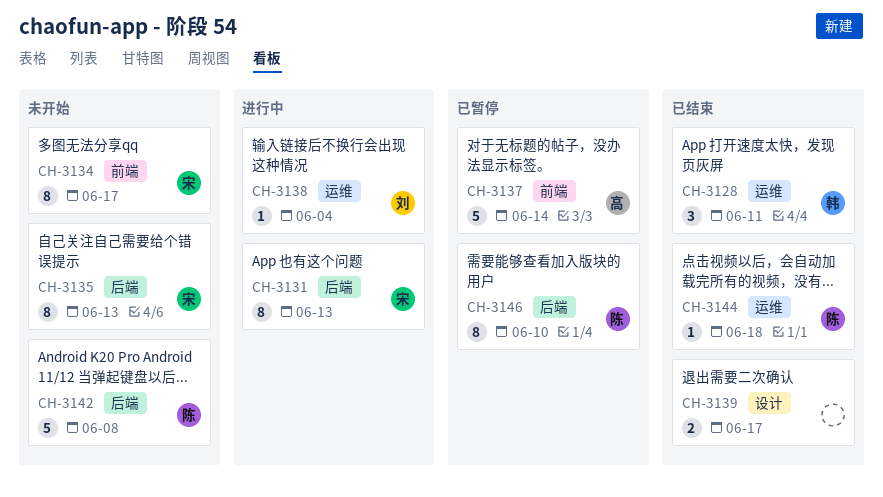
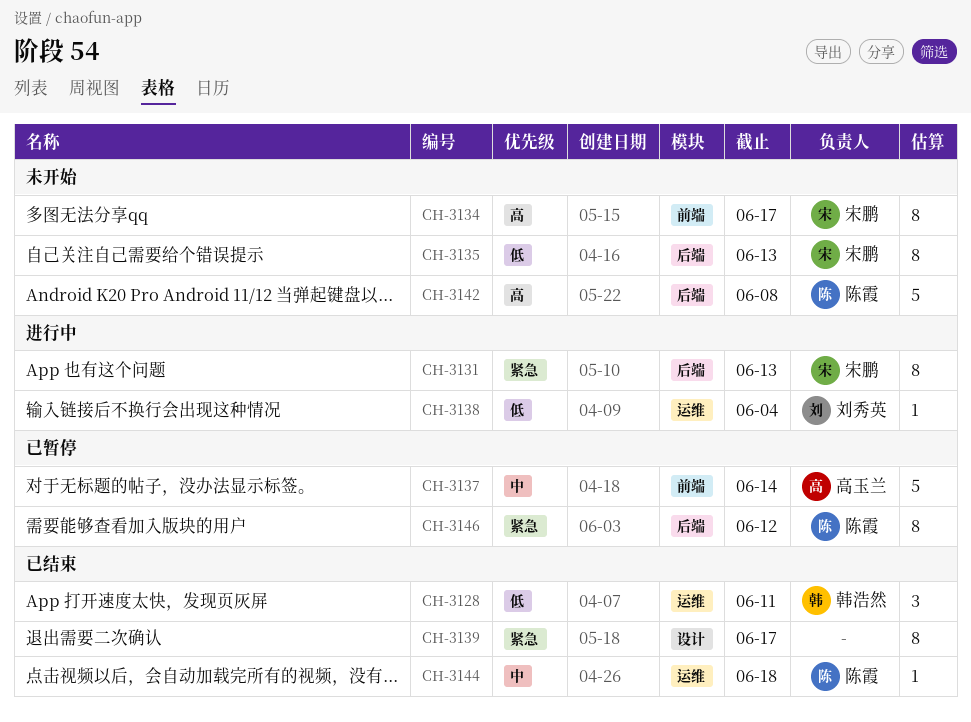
CH-3139, estimate: 2 -> 8
CH-3146, due: Jun 10 -> Jun 12

